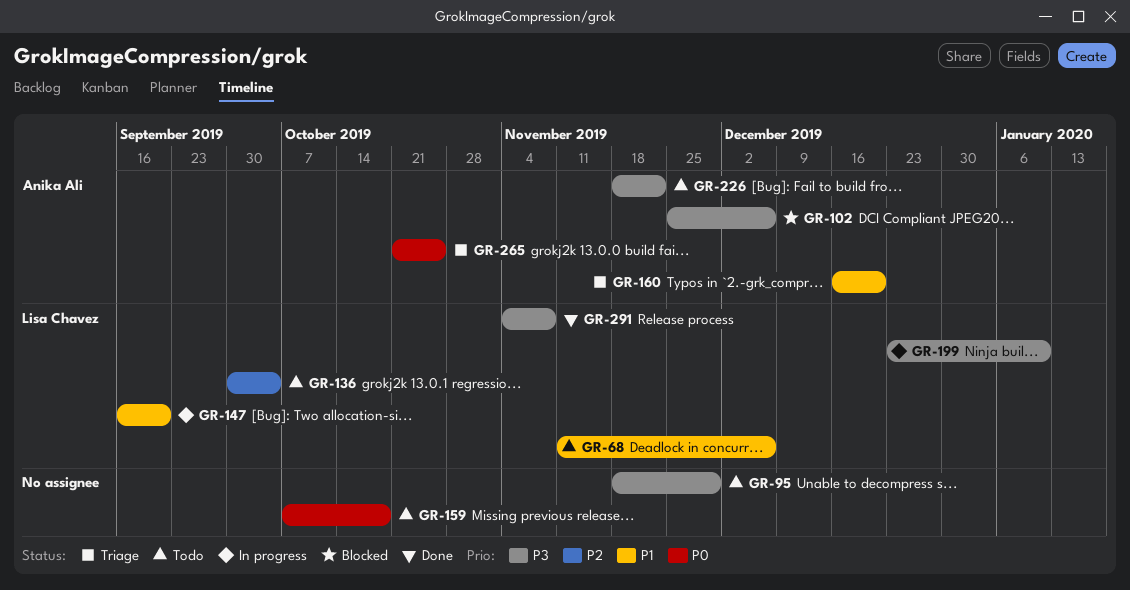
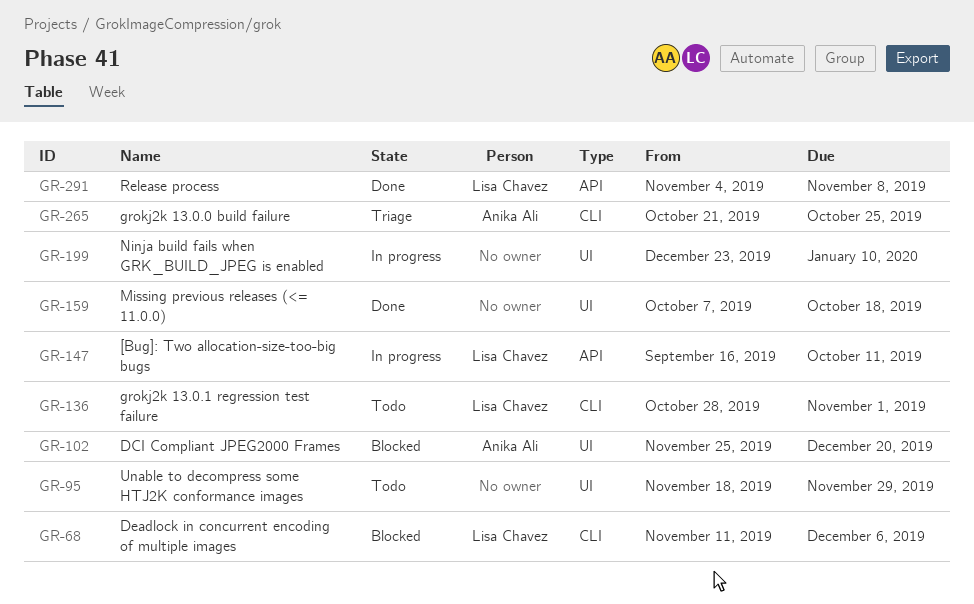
GR-68, status: Todo -> Blocked
GR-102, due: Dec 6 -> Dec 20
GR-136, start: Sep 30 -> Oct 28
GR-136, due: Oct 4 -> Nov 1
GR-147, due: Sep 20 -> Oct 11
GR-159, status: Todo -> Done
GR-160: present -> none
GR-199, owner: Lisa Chavez -> none
GR-226: present -> none

